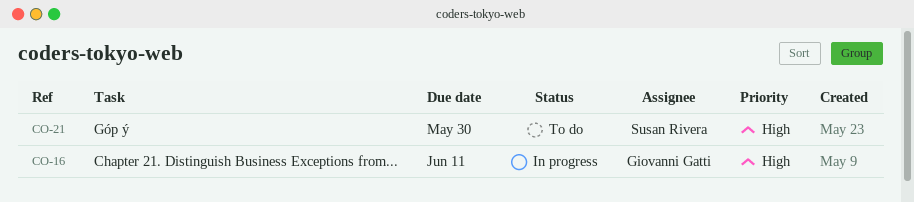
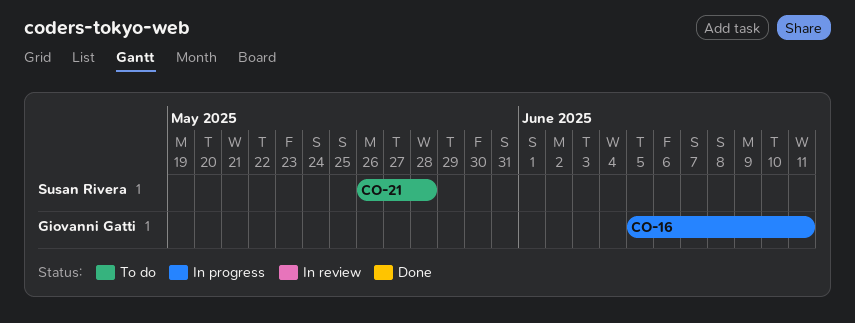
CO-21, due: May 30 -> May 28

